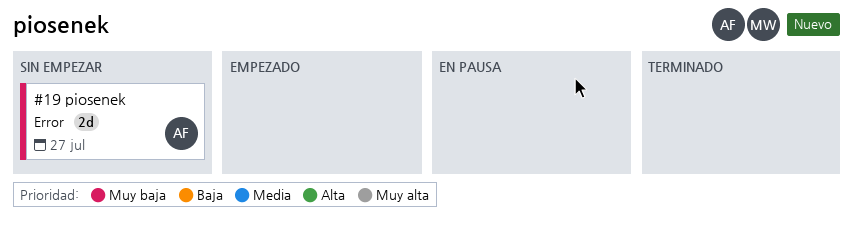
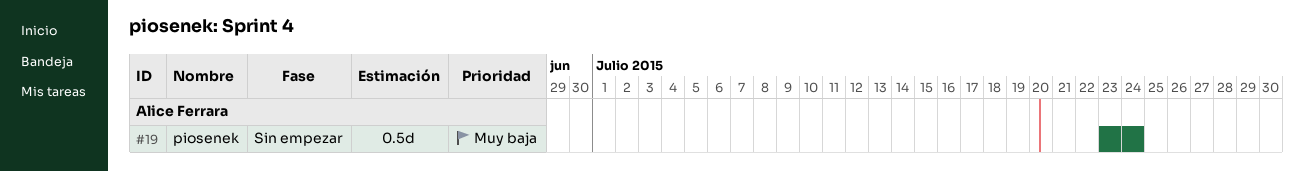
#19, estimate: 2d -> 0.5d
#19, due: Jul 27 -> Jul 24

